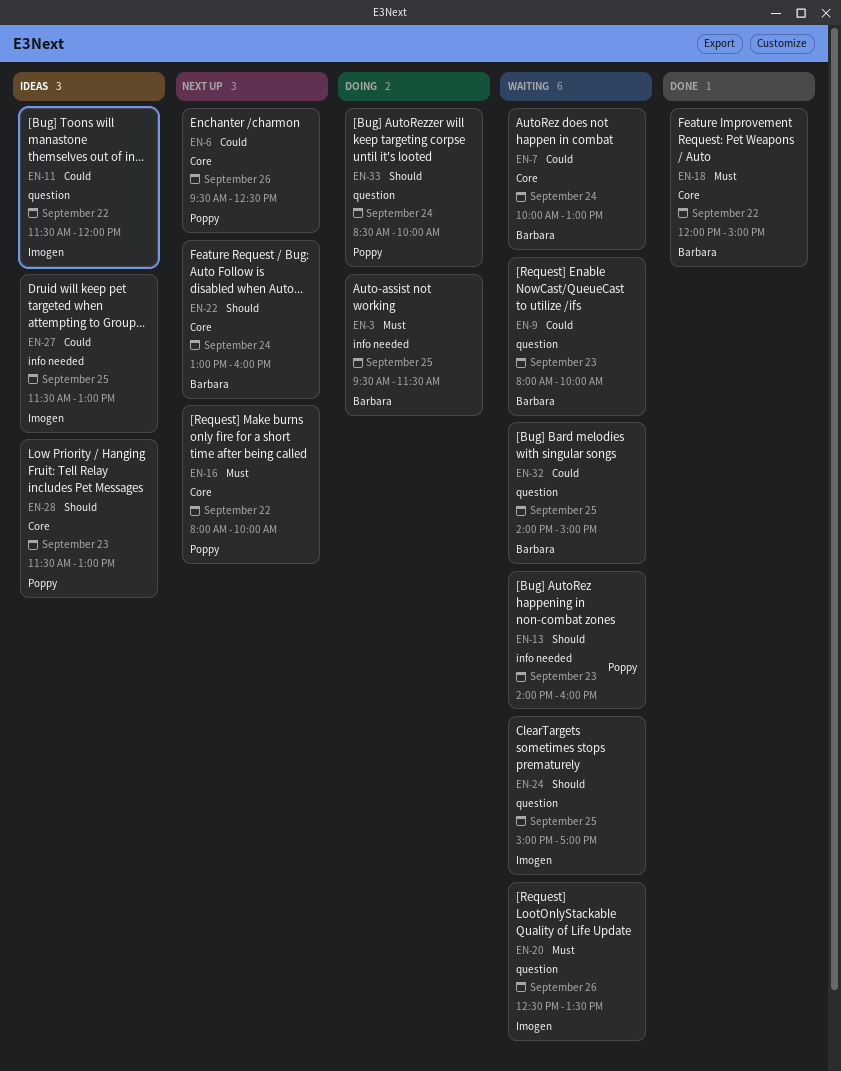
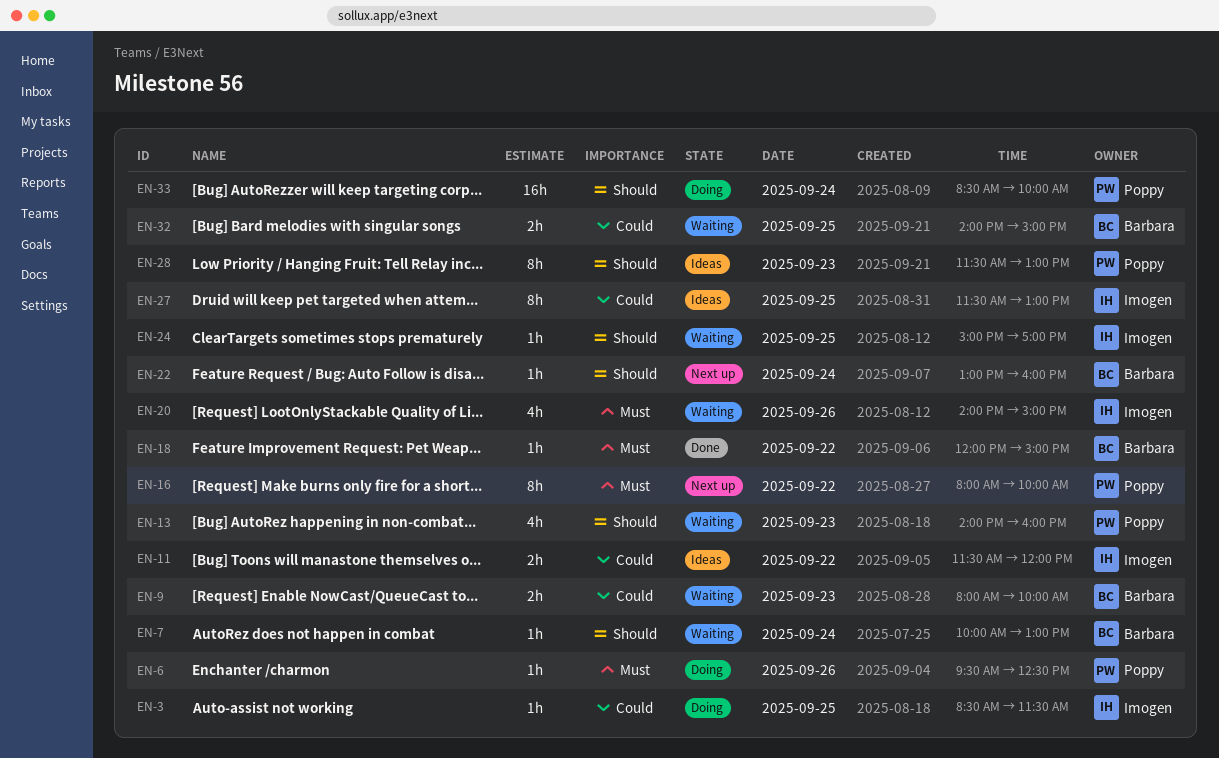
EN-3, owner: Barbara -> Imogen
EN-3, priority: Must -> Could
EN-3, begins: 09:30 -> 08:30
EN-6, status: Next up -> Doing
EN-6, priority: Could -> Must
EN-7, priority: Could -> Should
EN-20, begins: 12:30 -> 14:00
EN-20, ends: 13:30 -> 15:00

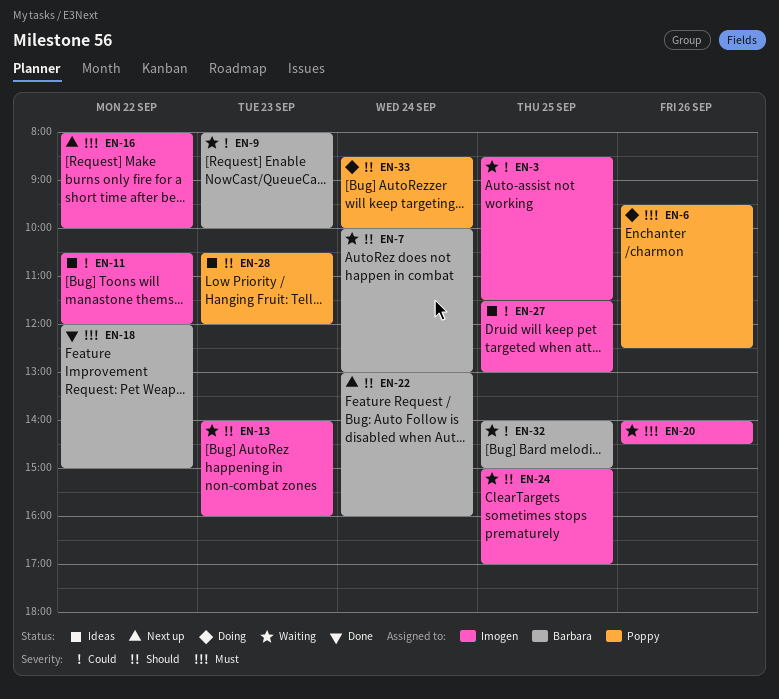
EN-3, status: Doing -> Waiting
EN-11, begins: 11:30 -> 10:30
EN-13, owner: Poppy -> Imogen
EN-16, owner: Poppy -> Imogen
EN-20, ends: 15:00 -> 14:30
EN-28, begins: 11:30 -> 10:30
EN-28, ends: 13:00 -> 12:00

